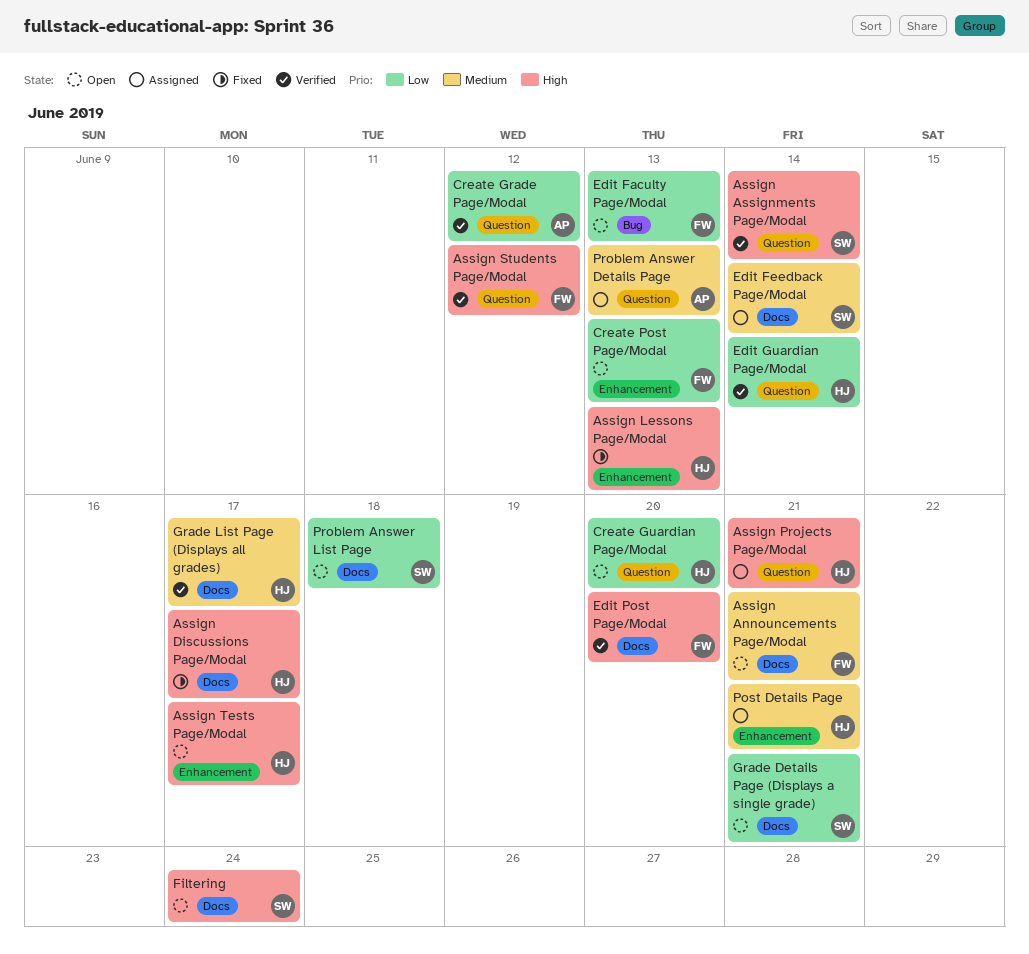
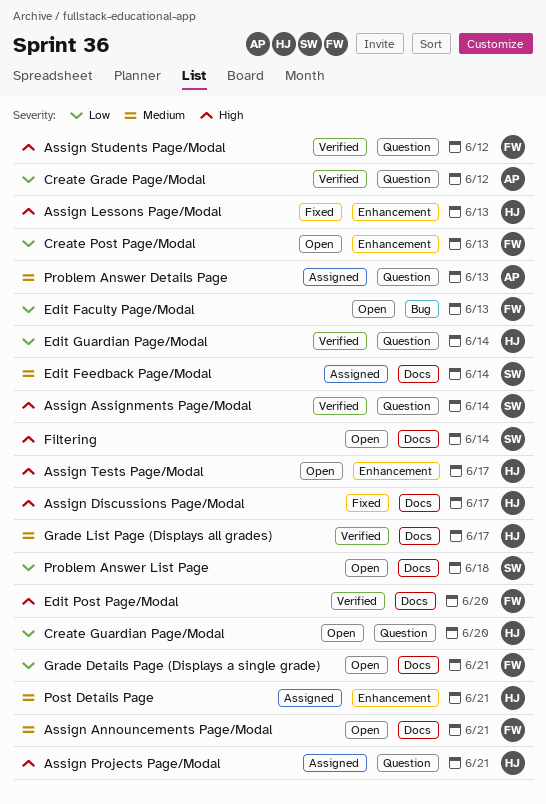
Filtering, due: Jun 24 -> Jun 14
Grade Details Page (Displays a single grade), owner: SW -> FW

